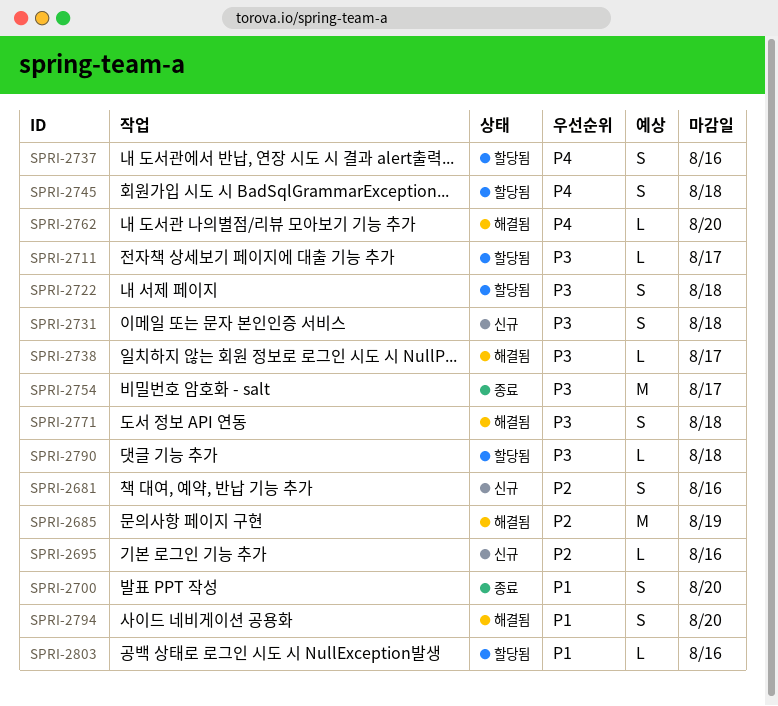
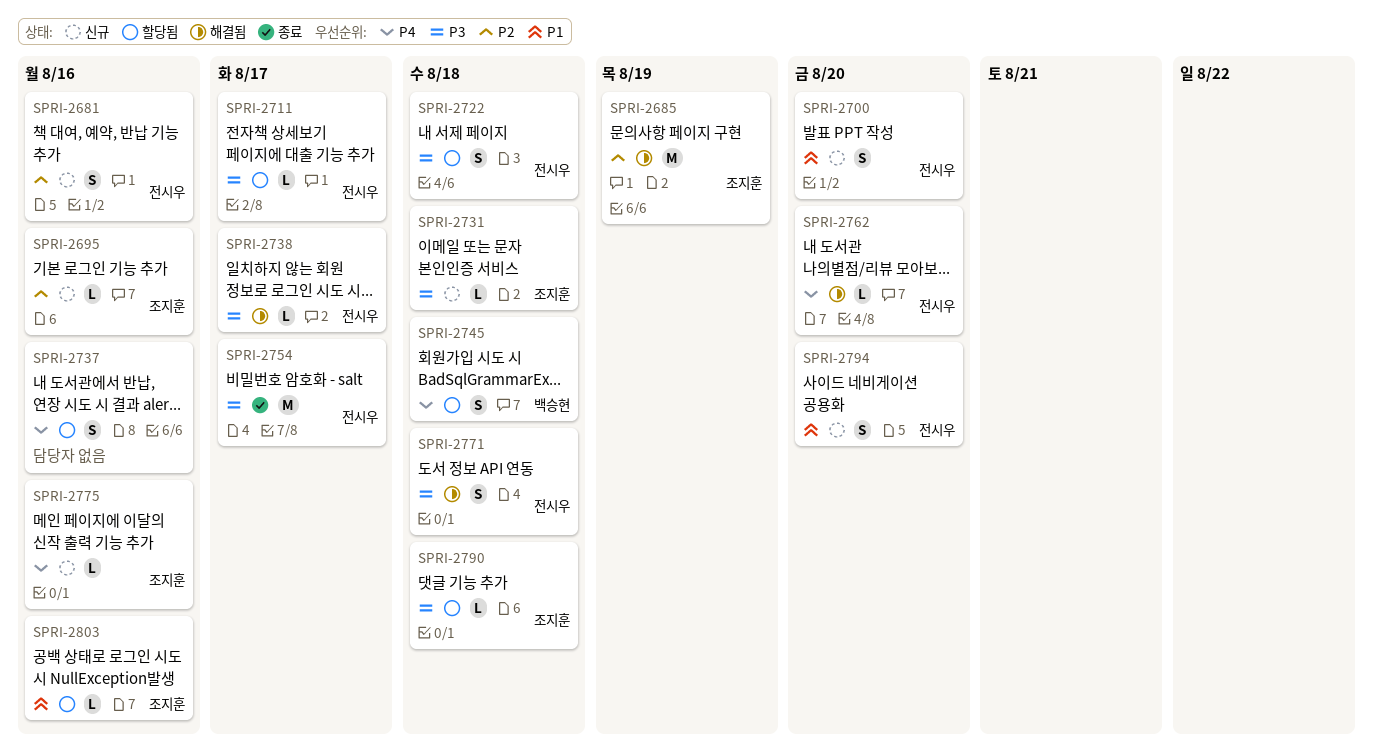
SPRI-2700, status: 종료 -> 신규
SPRI-2731, estimate: S -> L
SPRI-2775: none -> present
SPRI-2794, status: 해결됨 -> 신규

